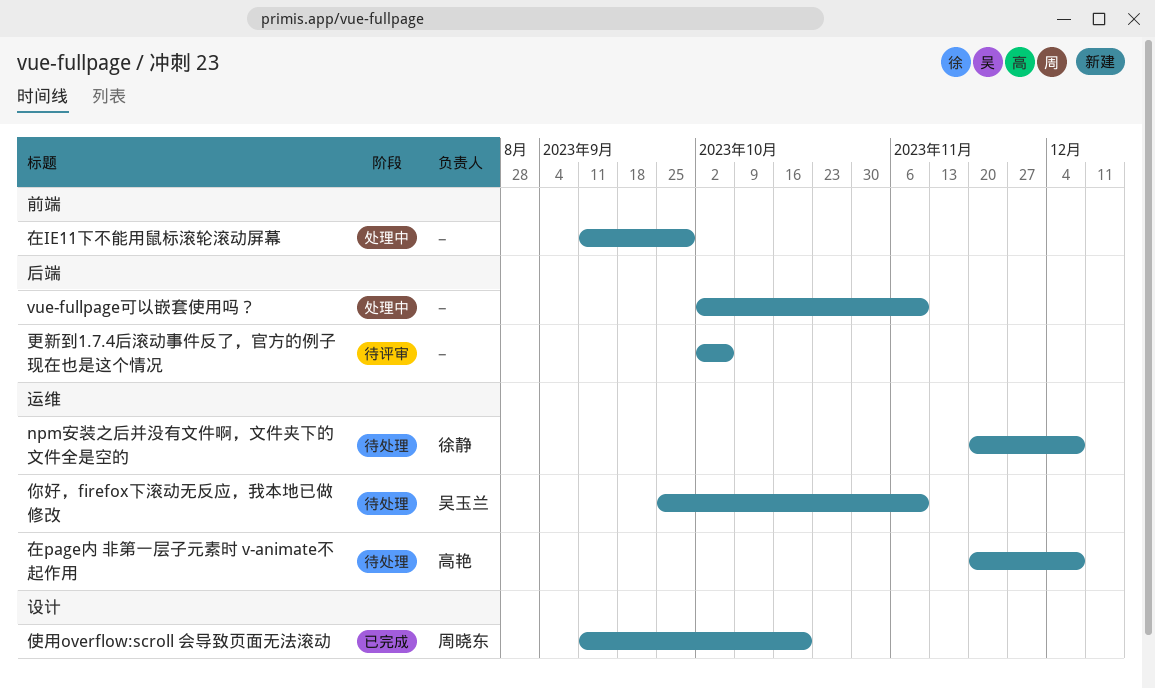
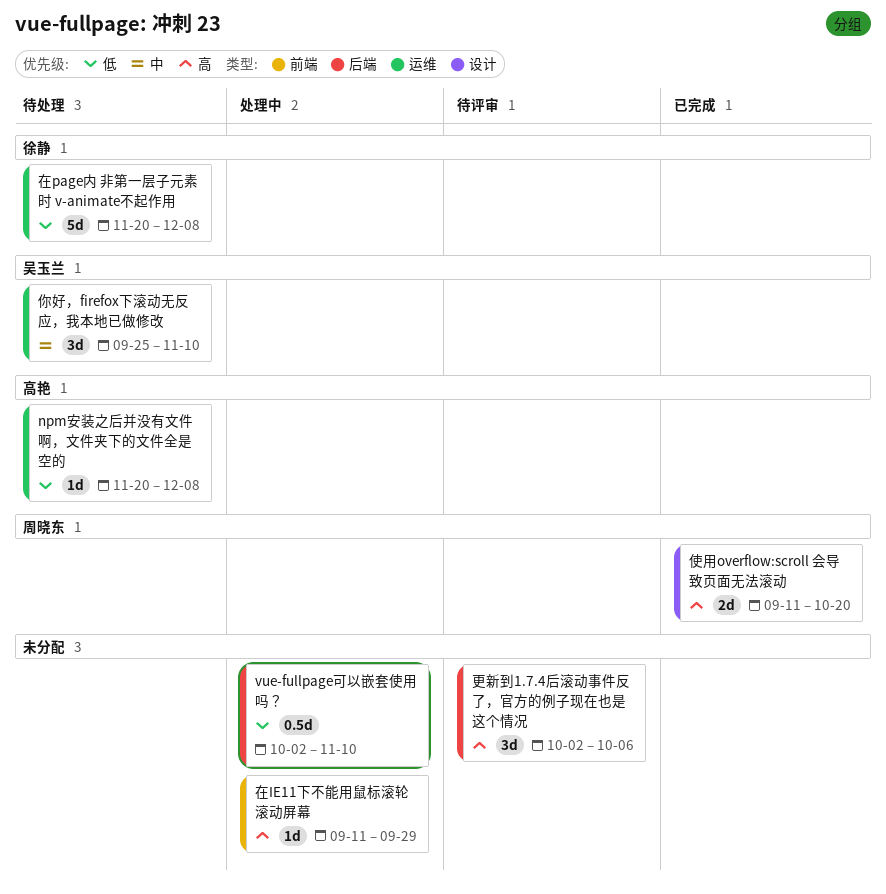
npm安装之后并没有文件啊，文件夹下的文件全是空的, owner: 徐静 -> 高艳
在page内 非第一层子元素时 v-animate不起作用, owner: 高艳 -> 徐静

